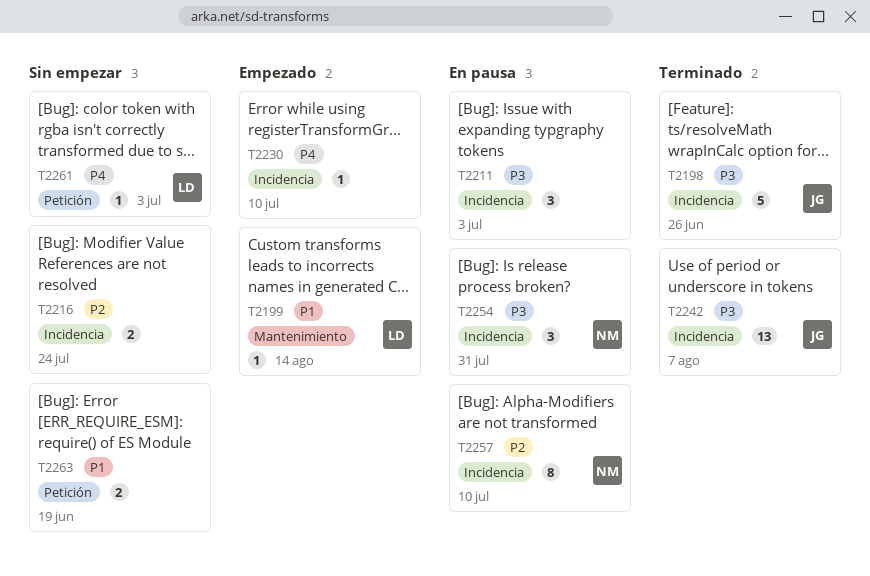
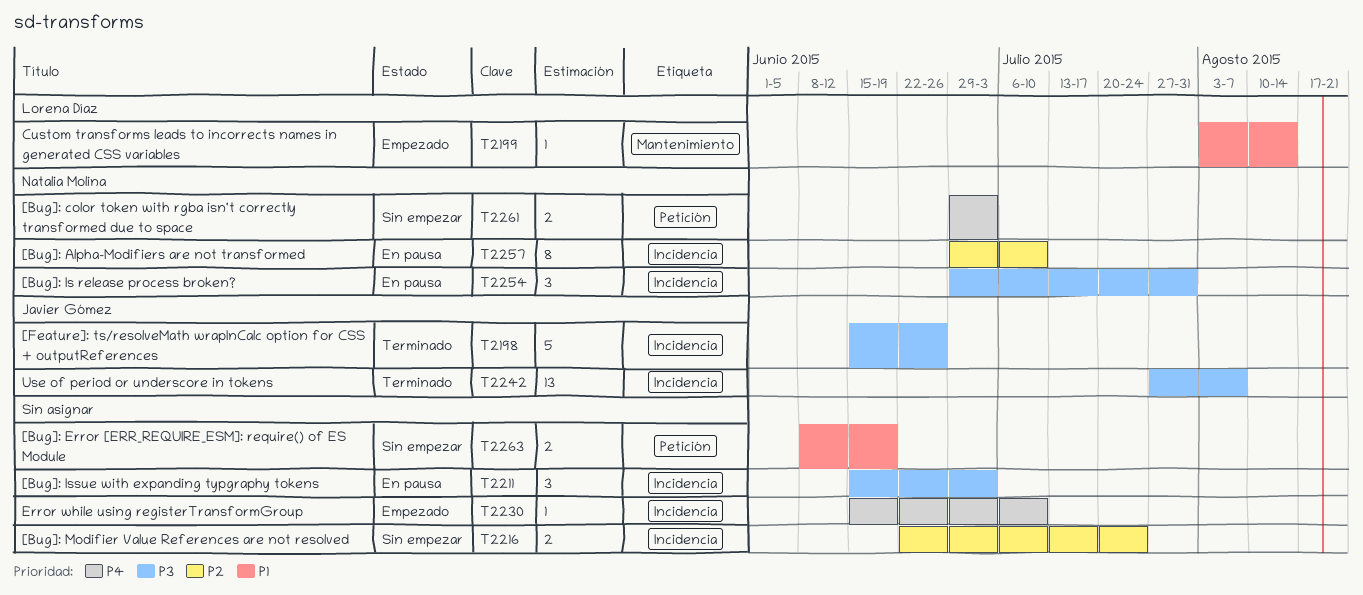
T2261, owner: Lorena Díaz -> Natalia Molina
T2261, estimate: 1 -> 2

